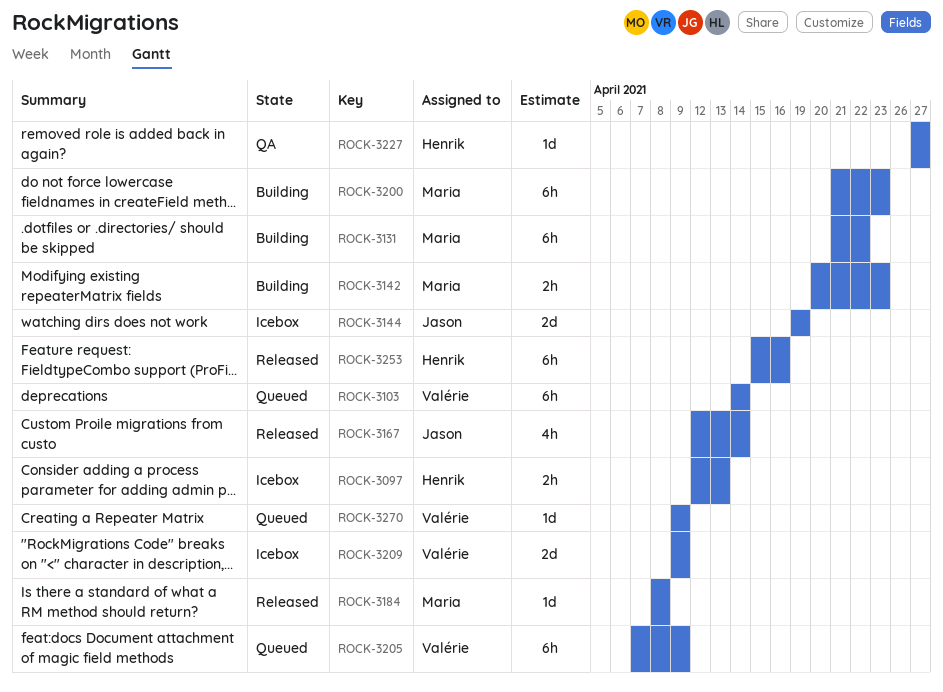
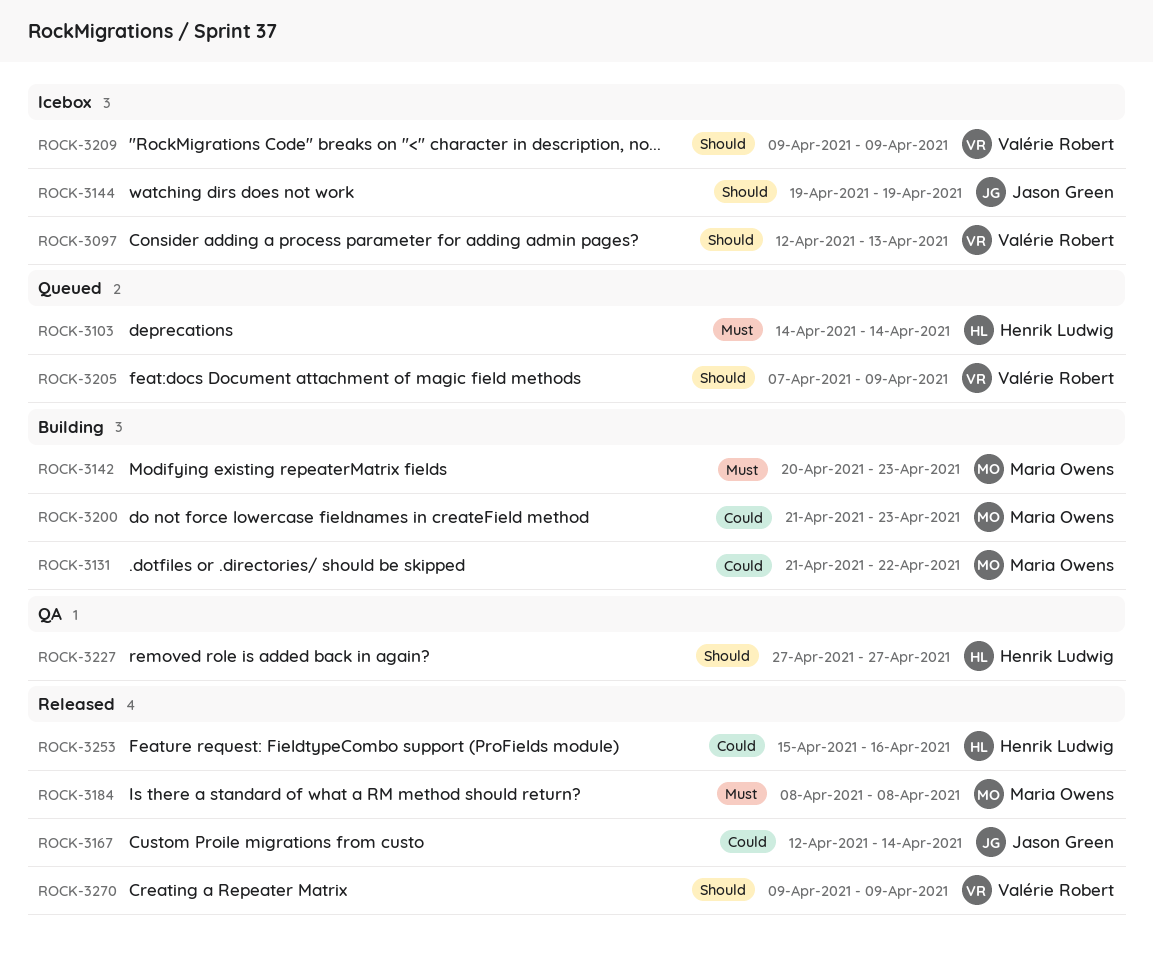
ROCK-3097, owner: Henrik Ludwig -> Valérie Robert
ROCK-3103, owner: Valérie Robert -> Henrik Ludwig
ROCK-3270, status: Queued -> Released

